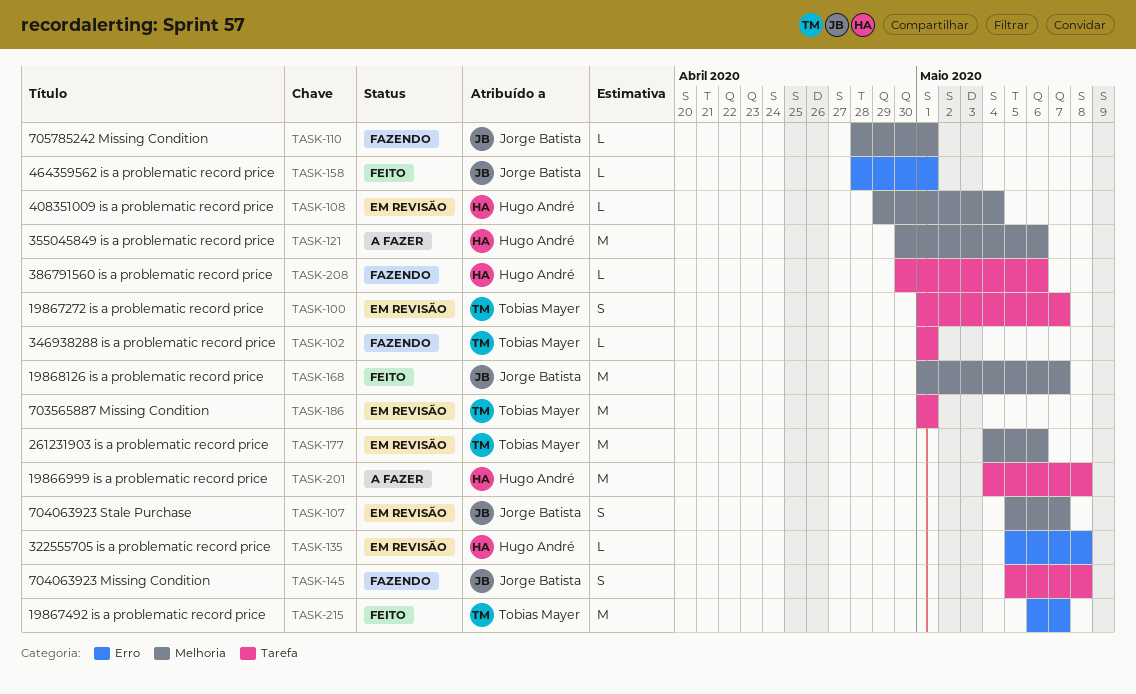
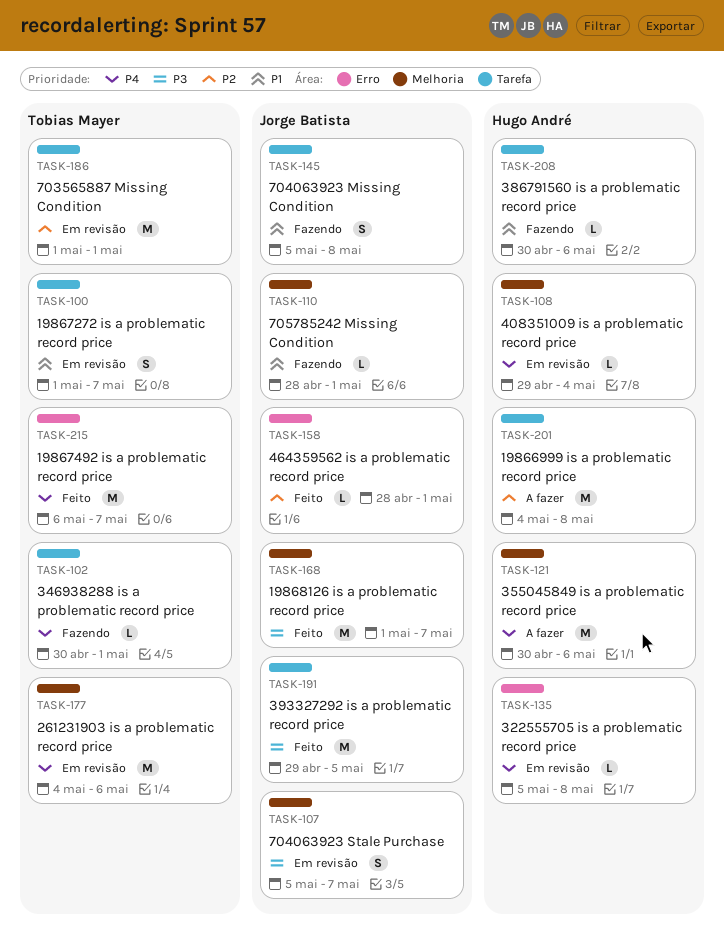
TASK-102, start: May 1 -> Apr 30
TASK-191: none -> present

